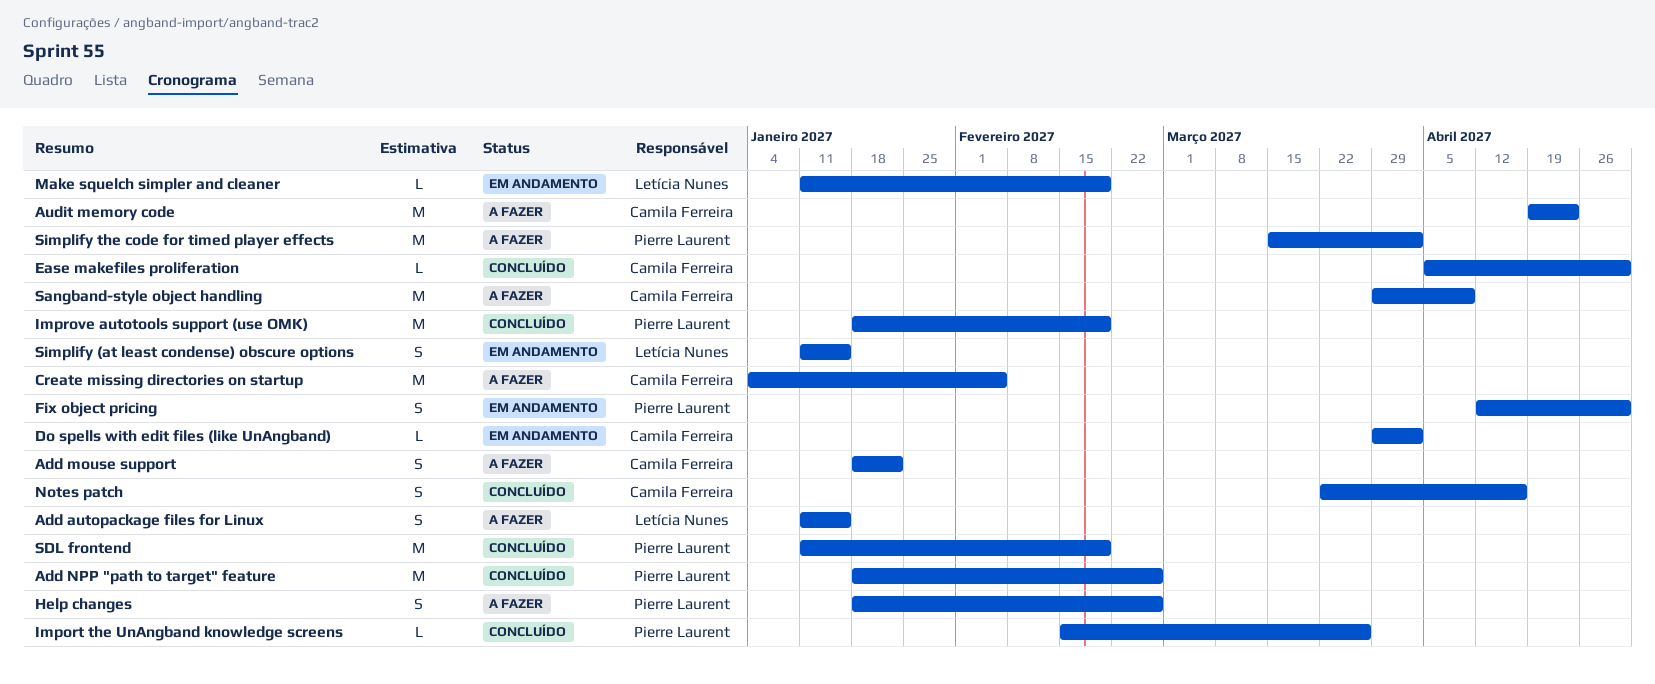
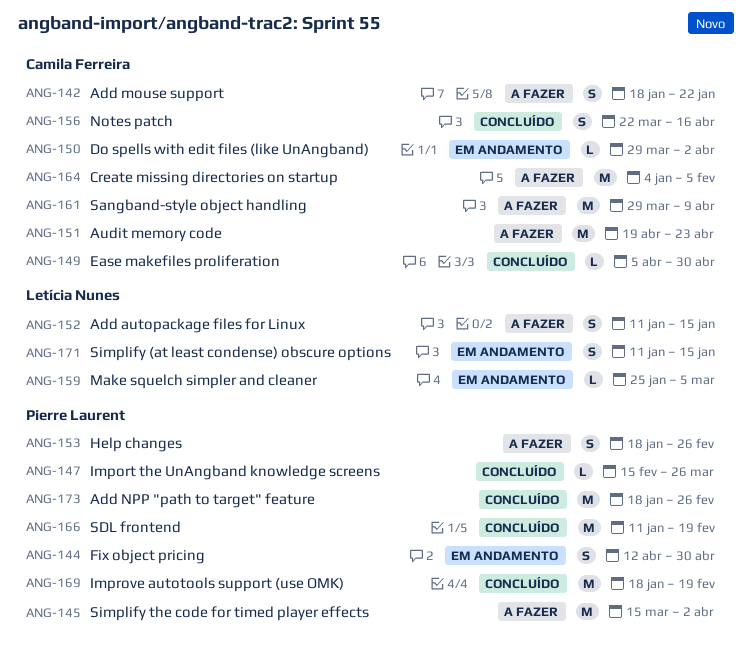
Make squelch simpler and cleaner, start: Jan 11 -> Jan 25
Make squelch simpler and cleaner, due: Feb 19 -> Mar 5

